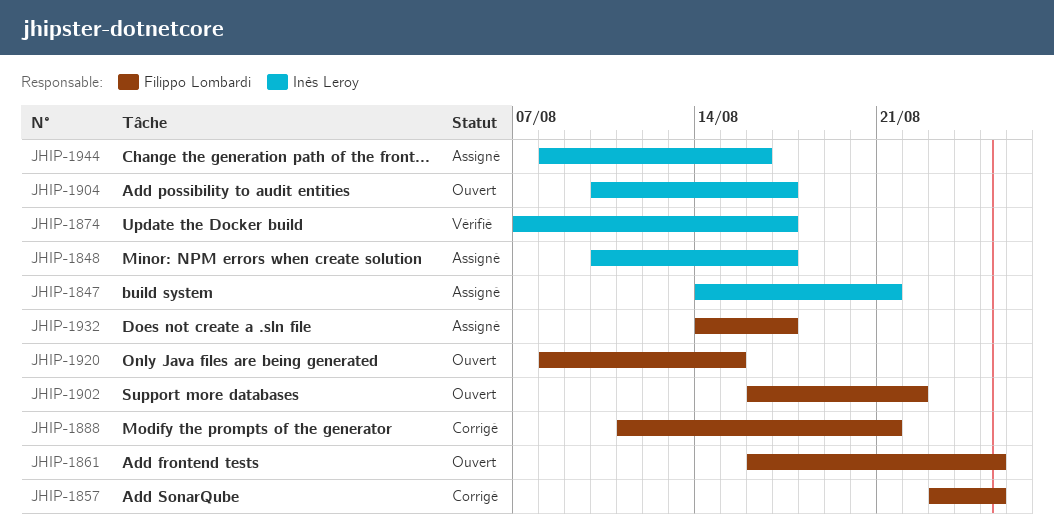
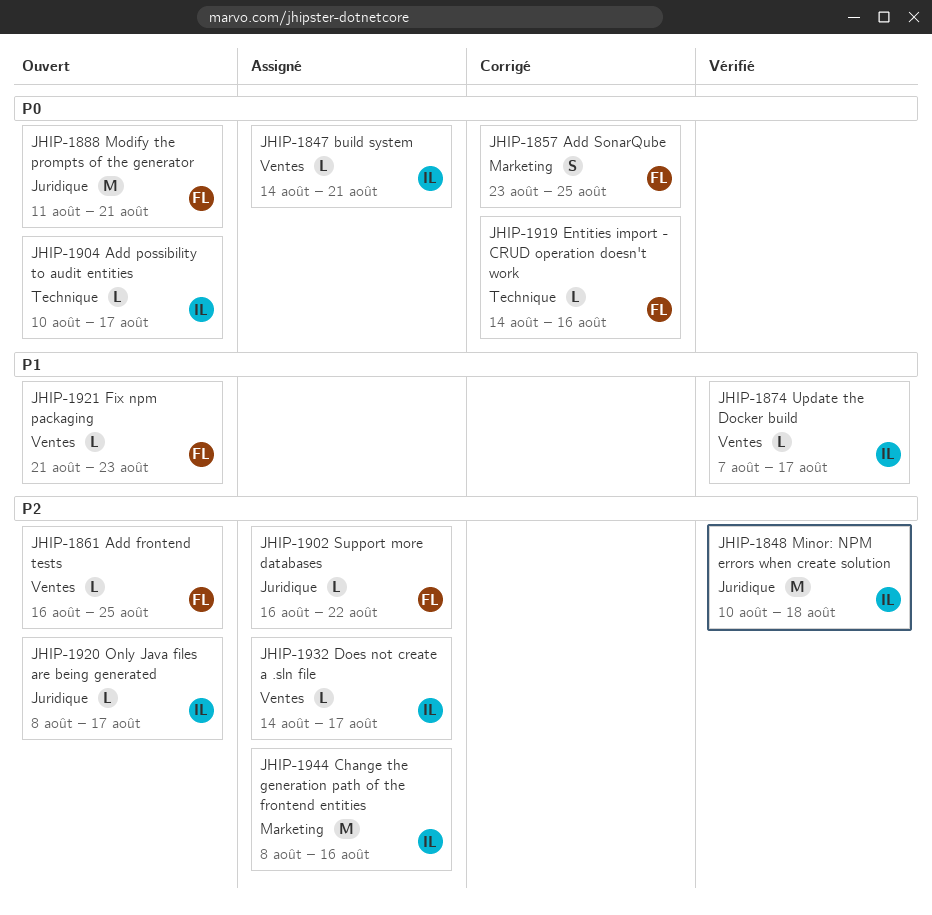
JHIP-1848, status: Assigné -> Vérifié
JHIP-1848, due: Aug 17 -> Aug 18
JHIP-1888, status: Corrigé -> Ouvert
JHIP-1902, status: Ouvert -> Assigné
JHIP-1919: none -> present
JHIP-1920, owner: Filippo Lombardi -> Inès Leroy
JHIP-1920, due: Aug 15 -> Aug 17
JHIP-1921: none -> present
JHIP-1932, owner: Filippo Lombardi -> Inès Leroy

